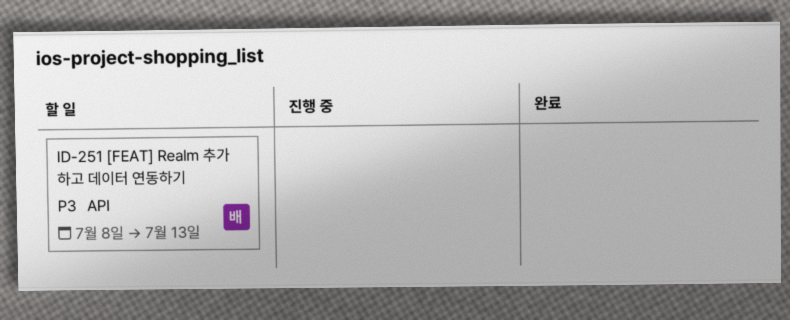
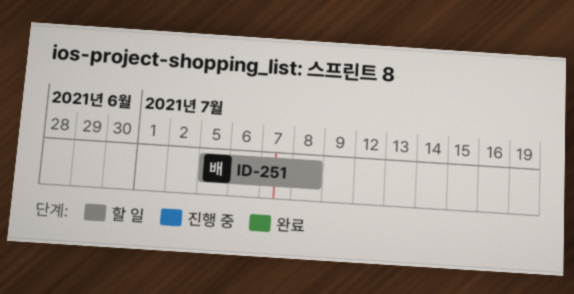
ID-251, start: Jul 8 -> Jul 5
ID-251, due: Jul 13 -> Jul 8

